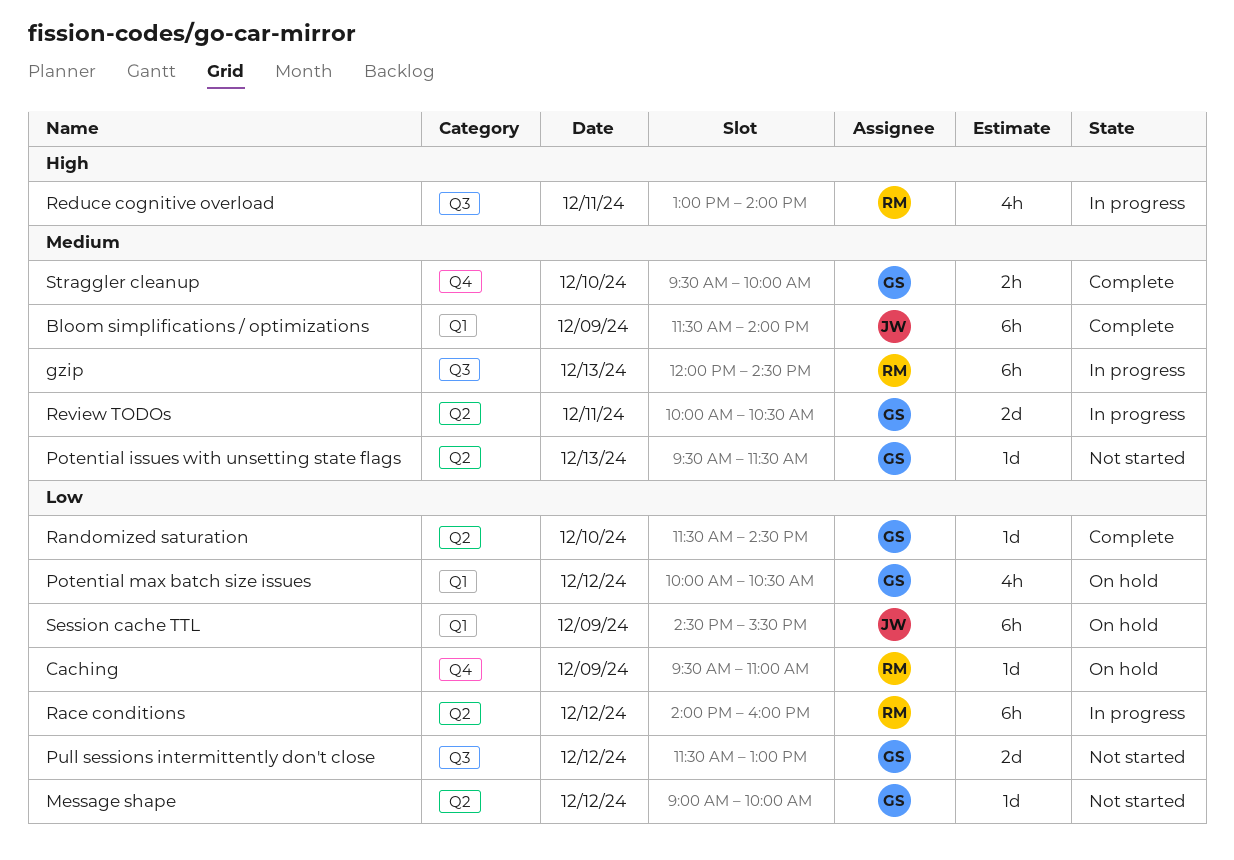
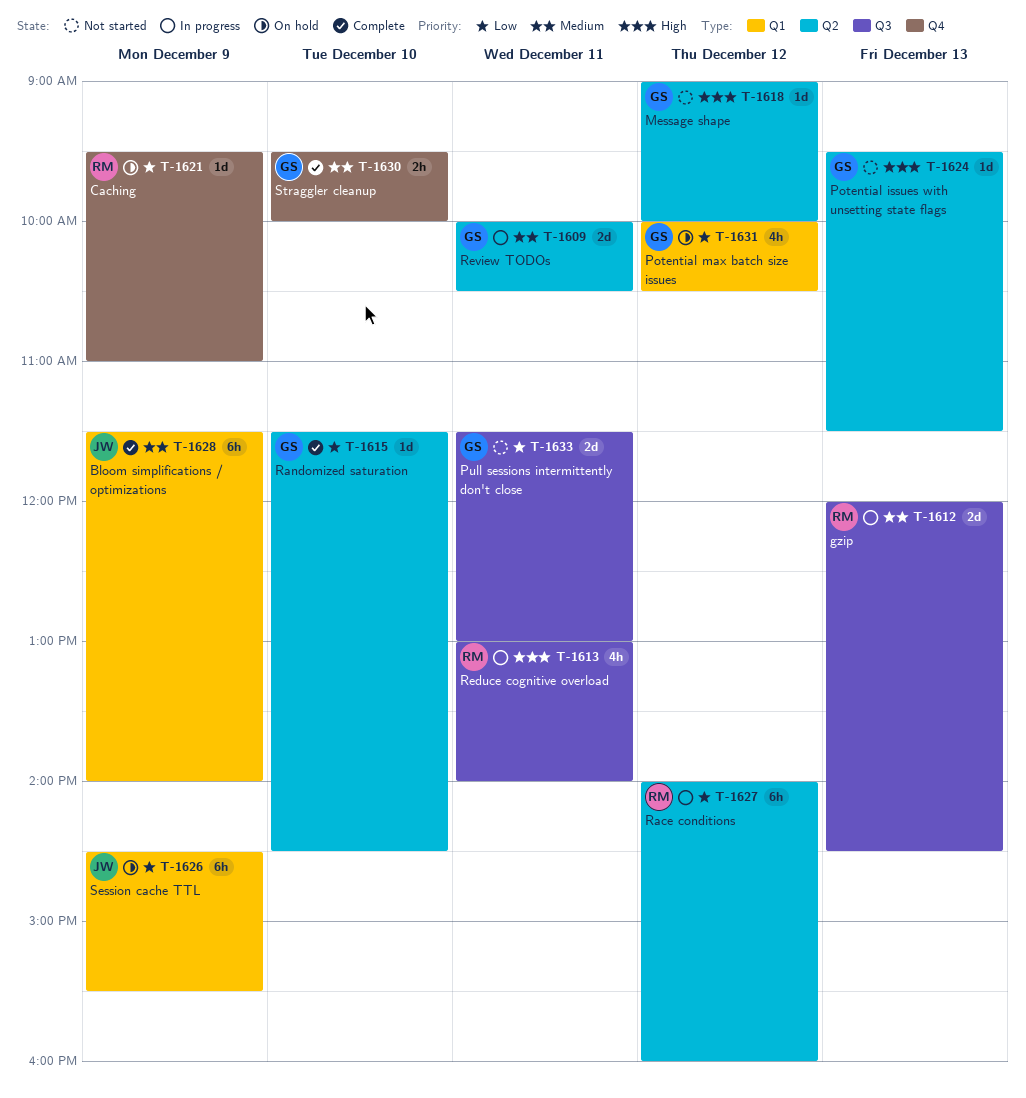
gzip, estimate: 6h -> 2d
Message shape, priority: Low -> High
Potential issues with unsetting state flags, priority: Medium -> High
Pull sessions intermittently don't close, day: Dec 12 -> Dec 11

